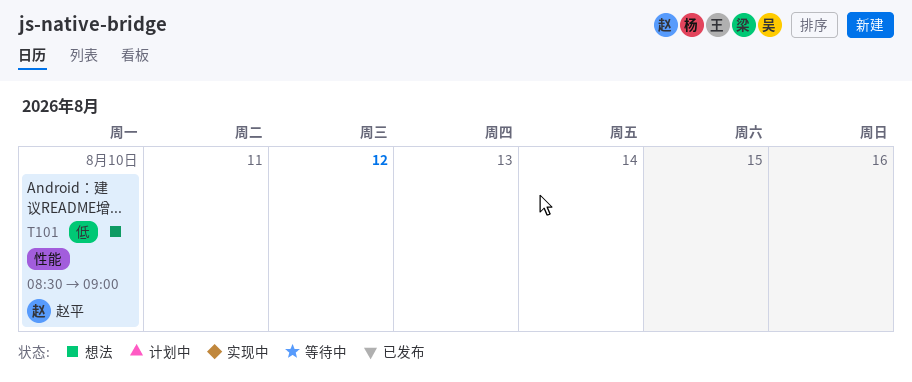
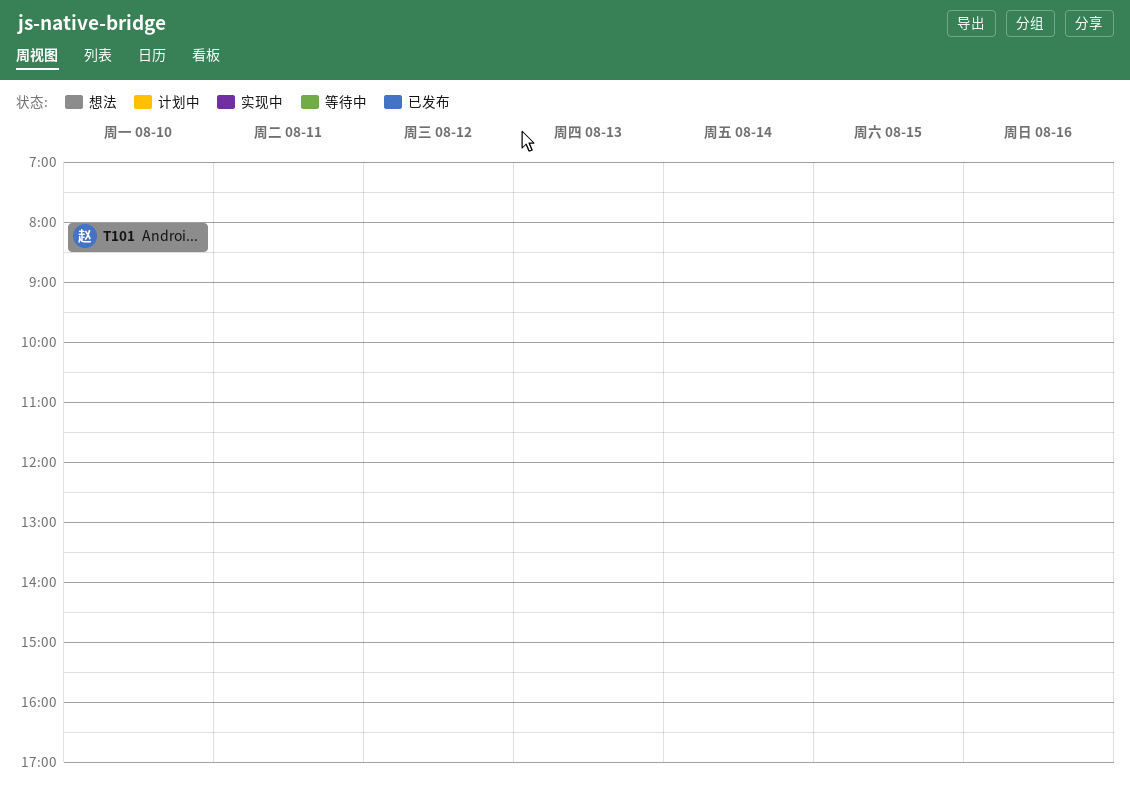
T101, begins: 08:30 -> 08:00
T101, ends: 09:00 -> 08:30

